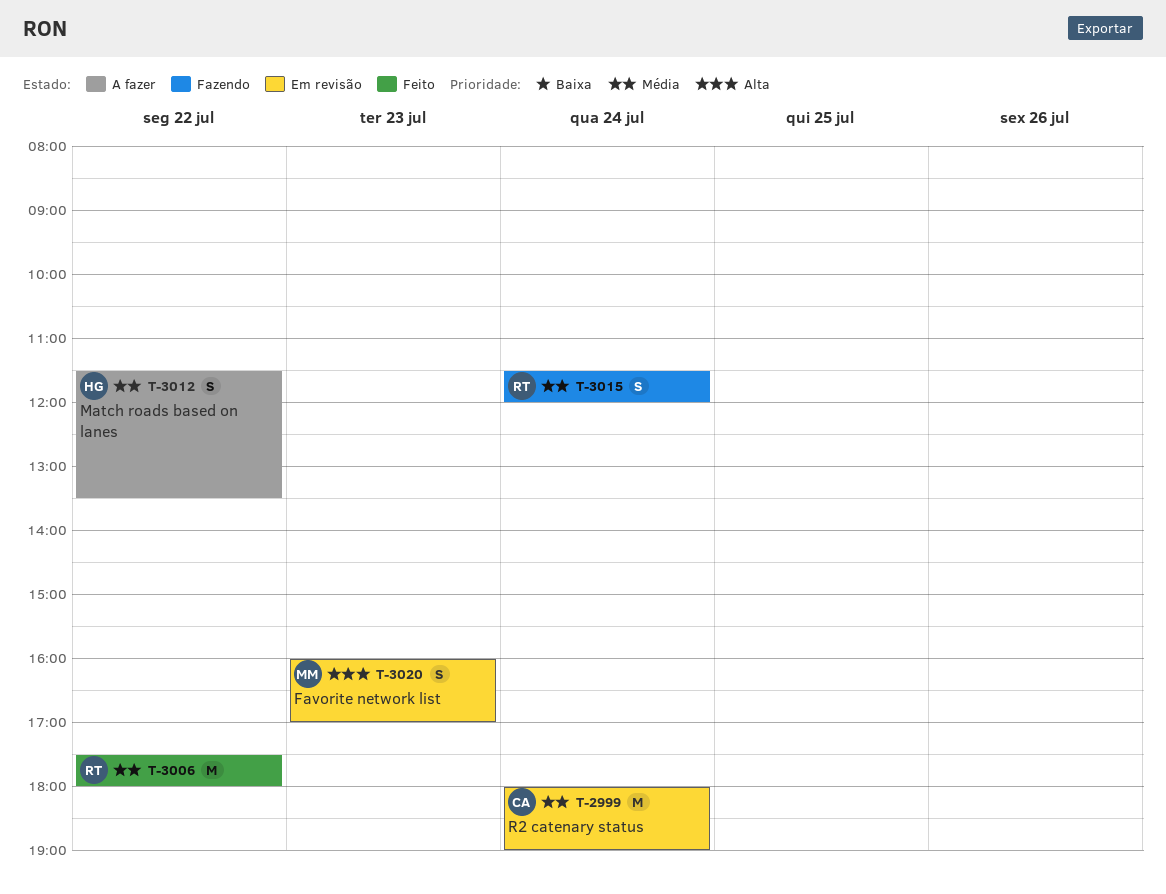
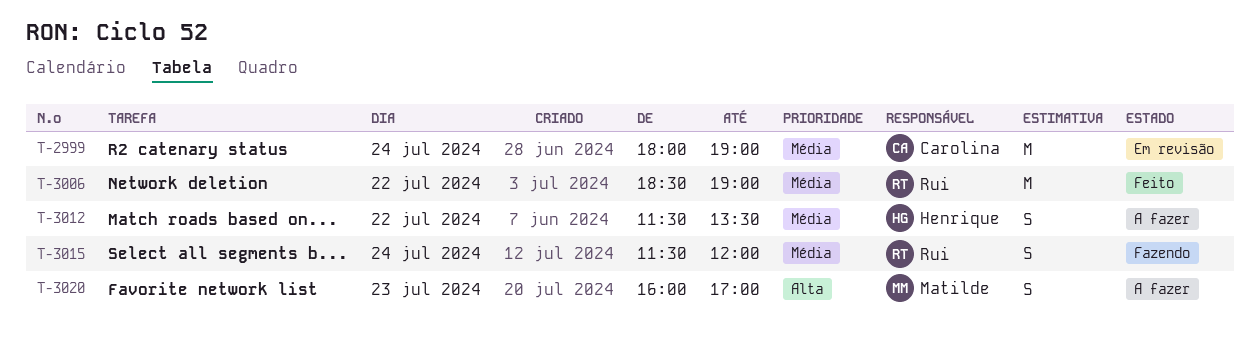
T-3006, begins: 17:30 -> 18:30
T-3006, ends: 18:00 -> 19:00
T-3020, status: Em revisão -> A fazer

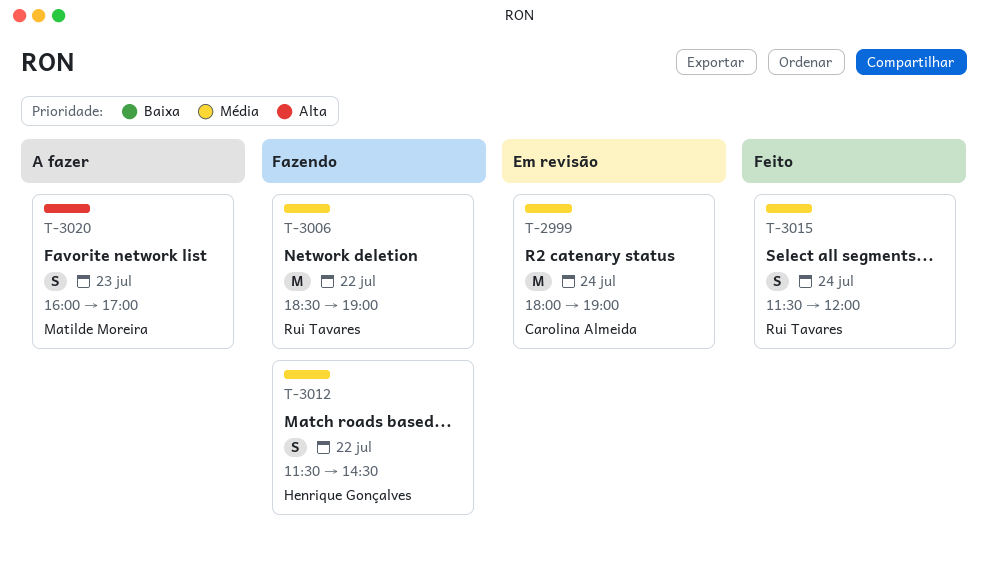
T-3006, status: Feito -> Fazendo
T-3012, status: A fazer -> Fazendo
T-3012, ends: 13:30 -> 14:30
T-3015, status: Fazendo -> Feito

